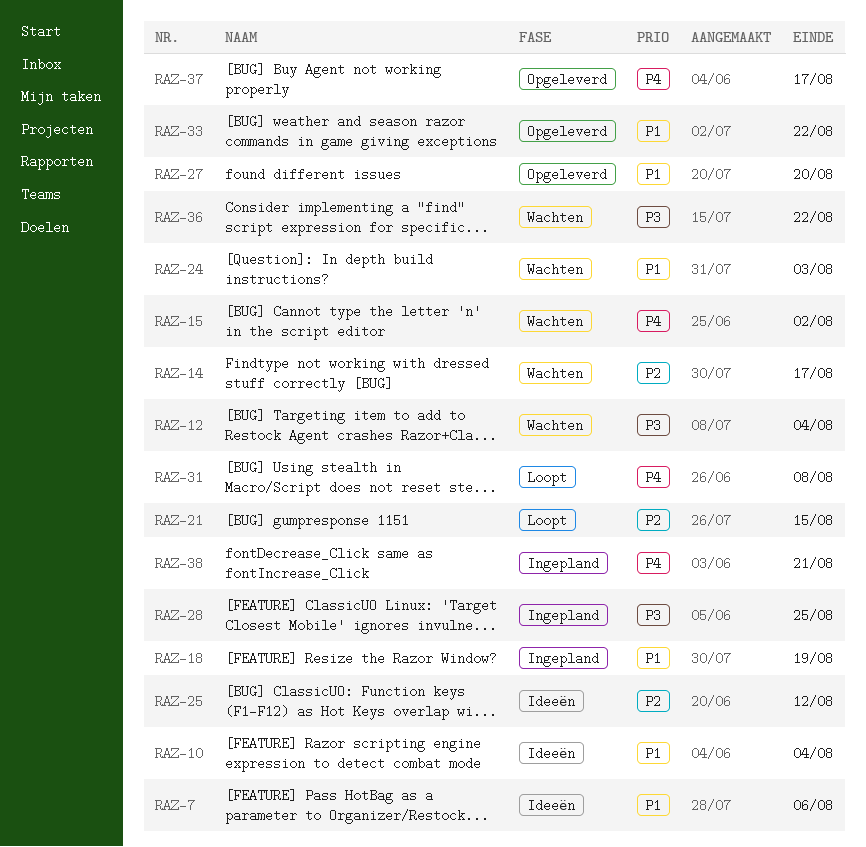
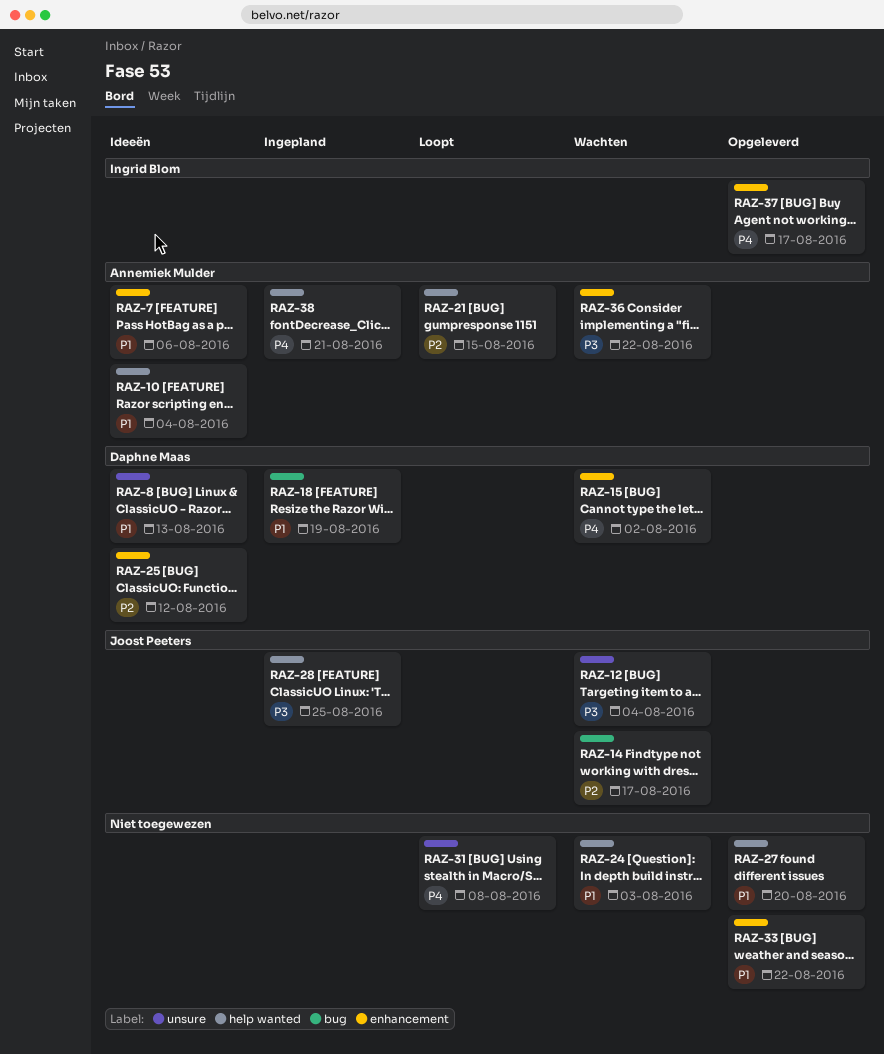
RAZ-8: none -> present

